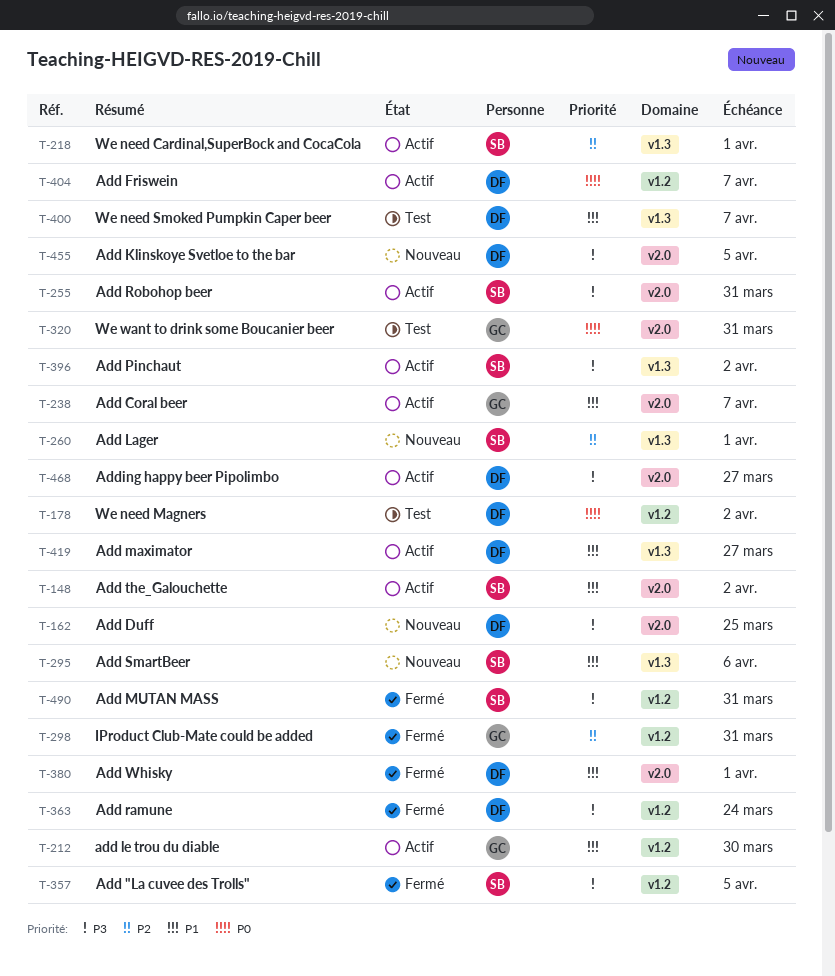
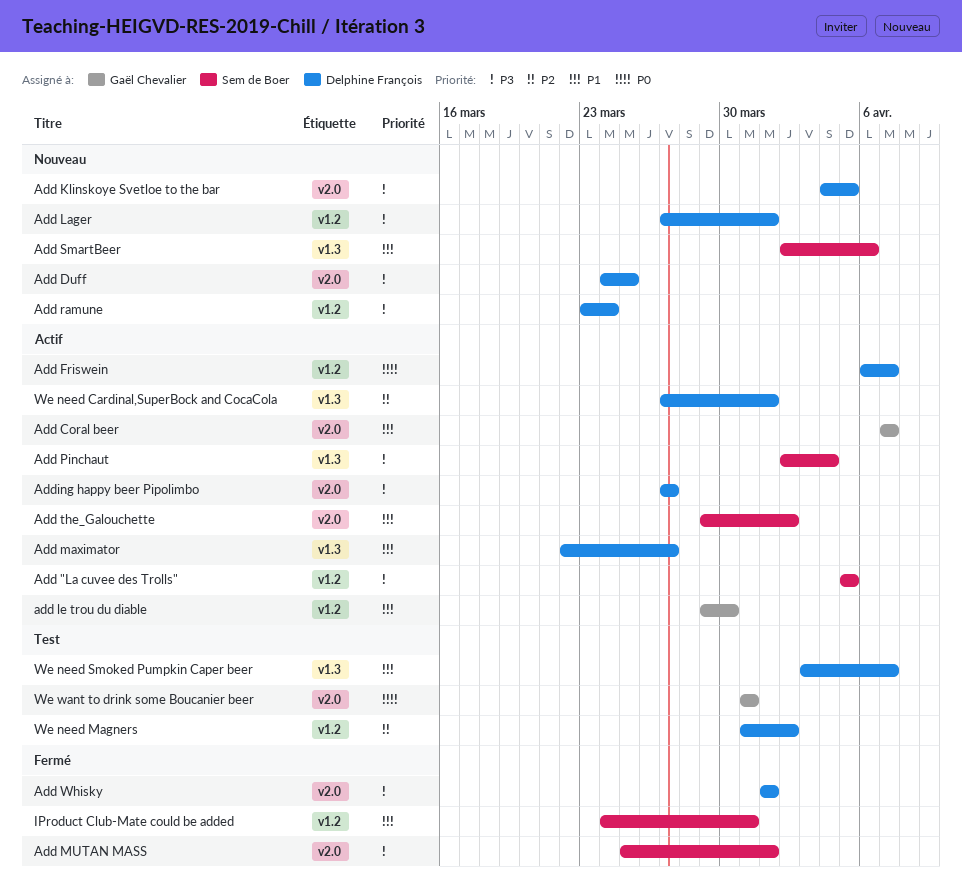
Add "La cuvee des Trolls", status: Fermé -> Actif
Add Lager, owner: Sem de Boer -> Delphine François
Add Lager, priority: P2 -> P3
Add Lager, label: v1.3 -> v1.2
Add MUTAN MASS, label: v1.2 -> v2.0
Add MUTAN MASS, due: Mar 31 -> Apr 1
Add Pinchaut, due: Apr 2 -> Apr 4
Add ramune, status: Fermé -> Nouveau
Add Robohop beer: present -> none
Add Whisky, priority: P1 -> P3
IProduct Club-Mate could be added, owner: Gaël Chevalier -> Sem de Boer
IProduct Club-Mate could be added, priority: P2 -> P1
We need Cardinal,SuperBock and CocaCola, owner: Sem de Boer -> Delphine François
We need Magners, priority: P0 -> P2

